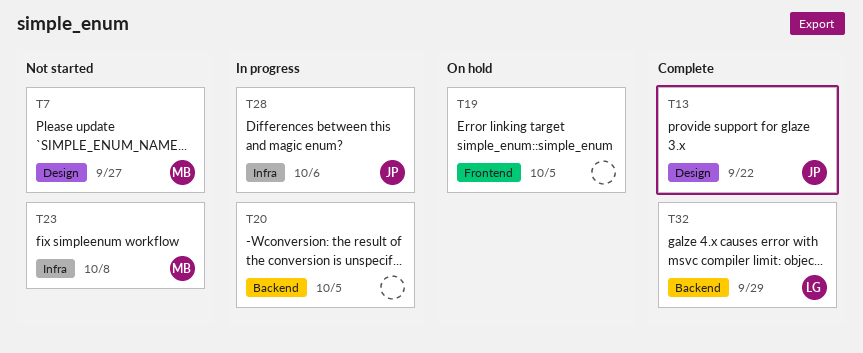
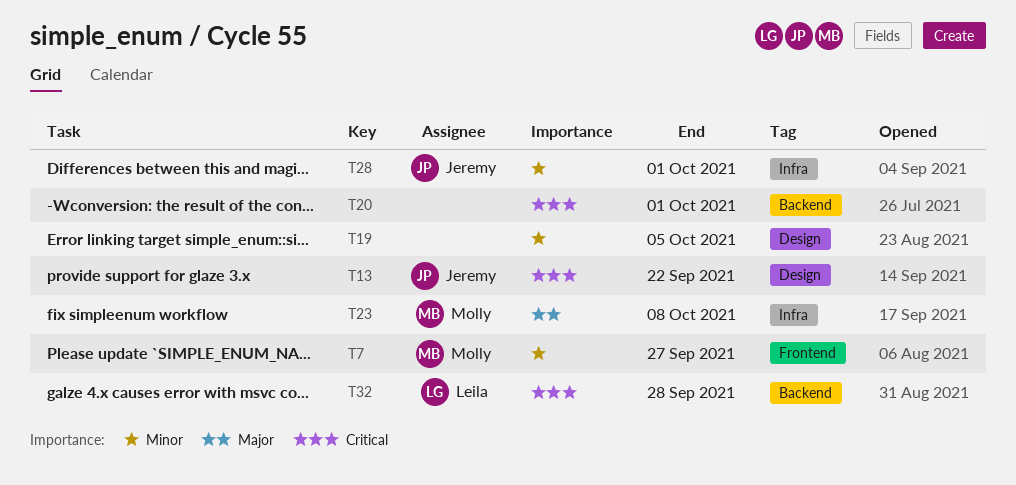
T7, label: Design -> Frontend
T19, label: Frontend -> Design
T20, due: Oct 5 -> Oct 1
T28, due: Oct 6 -> Oct 1
T32, due: Sep 29 -> Sep 28

